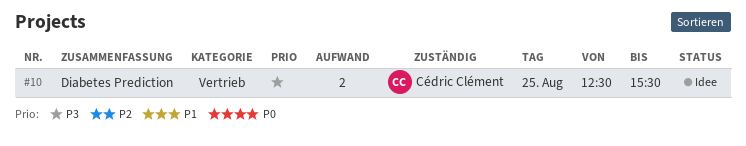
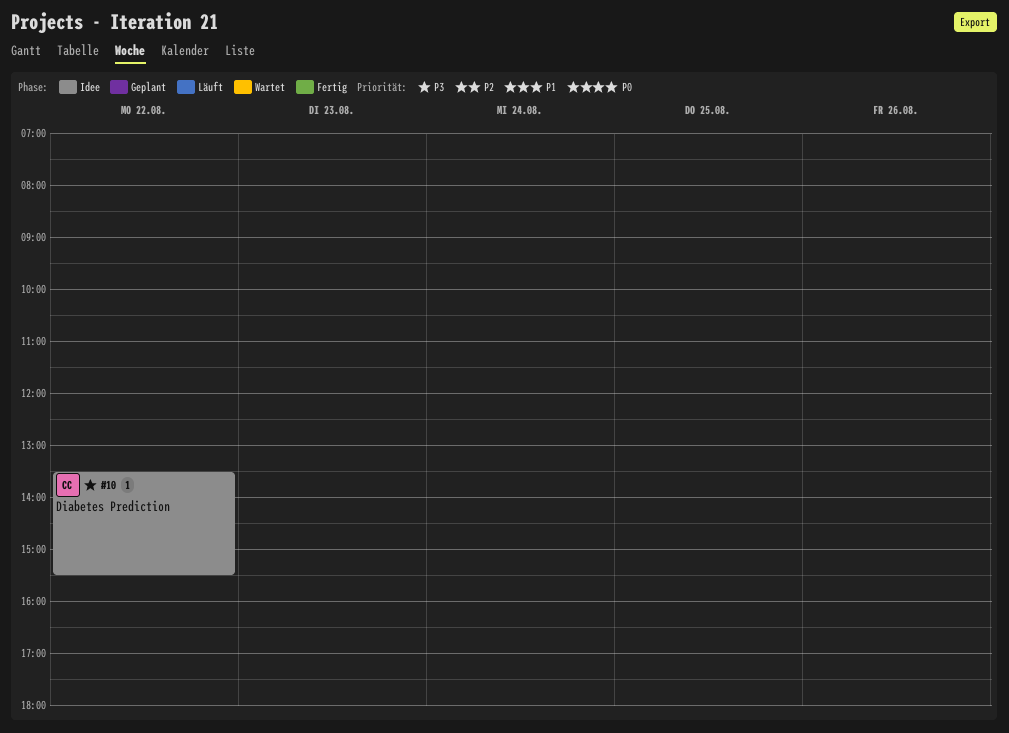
#10, estimate: 2 -> 1
#10, day: Aug 25 -> Aug 22
#10, begins: 12:30 -> 13:30

